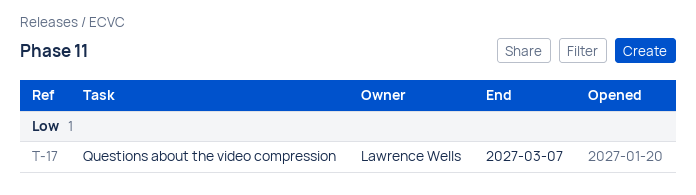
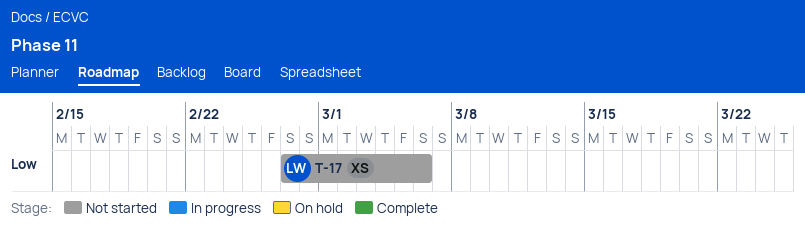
T-17, due: Mar 7 -> Mar 6

